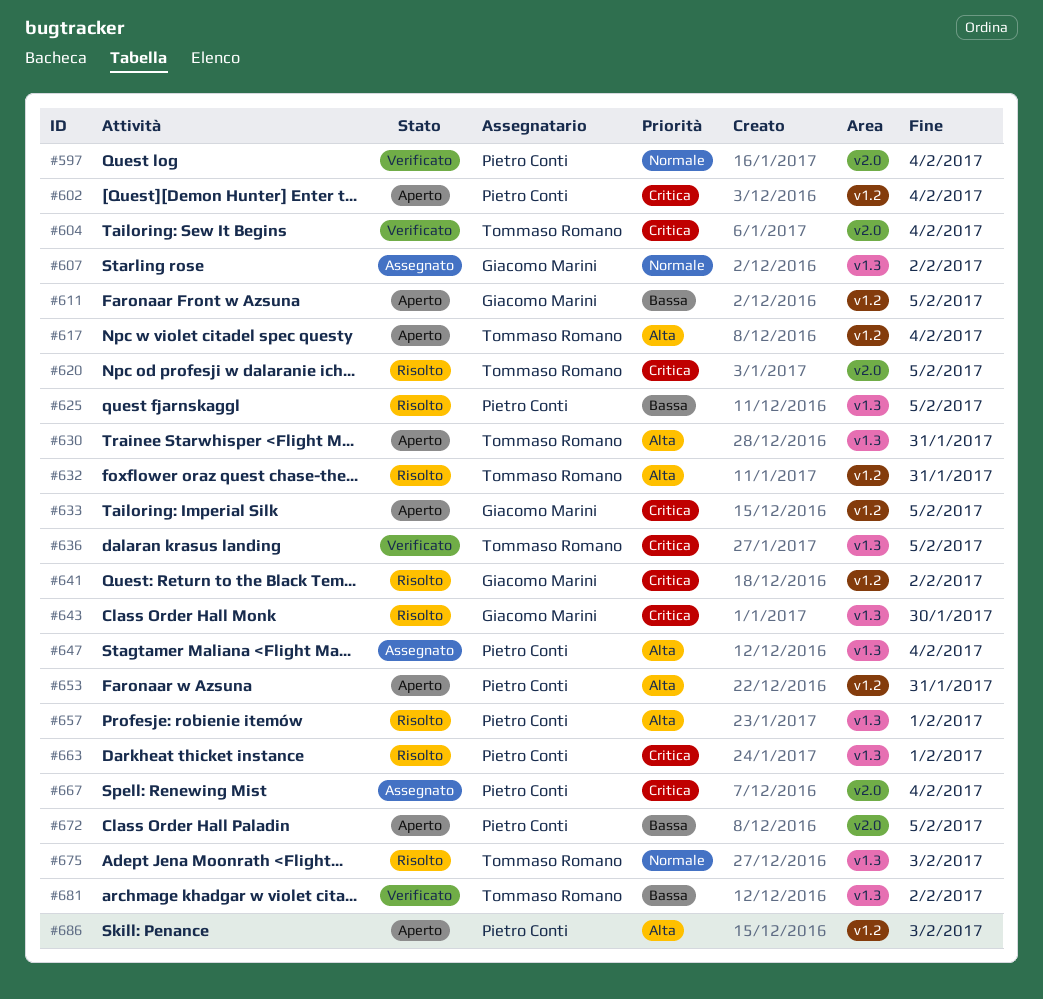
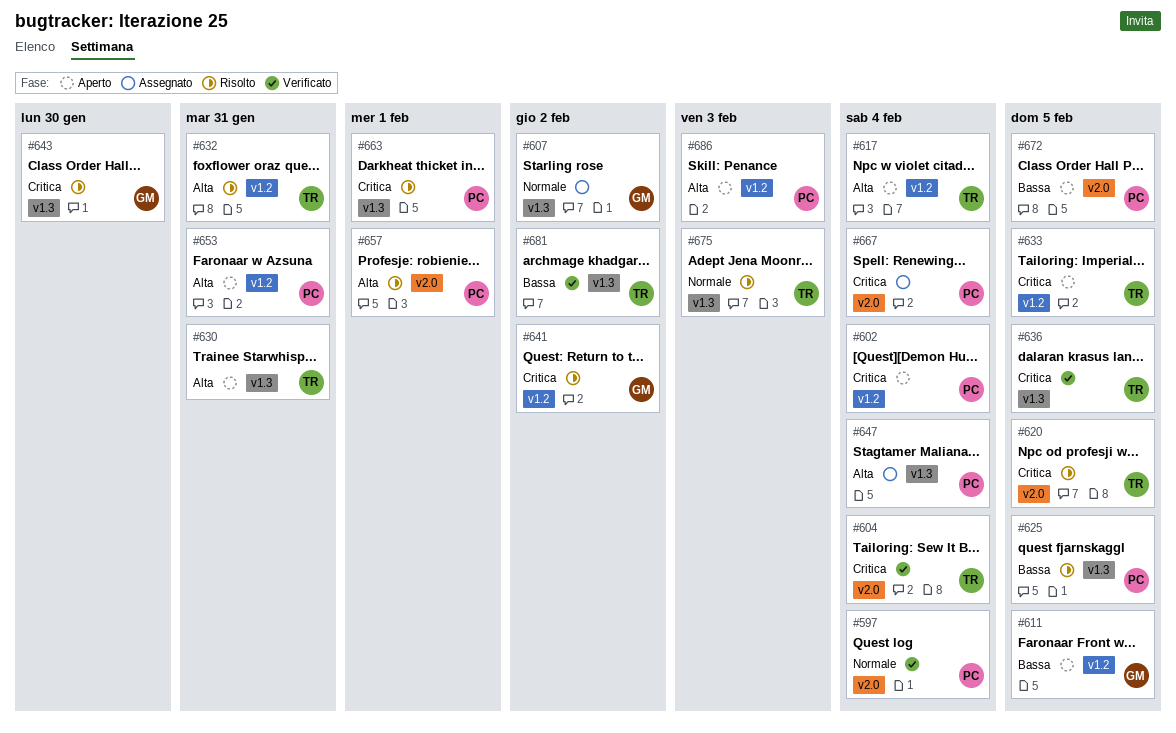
#633, owner: Giacomo Marini -> Tommaso Romano
#657, label: v1.3 -> v2.0

